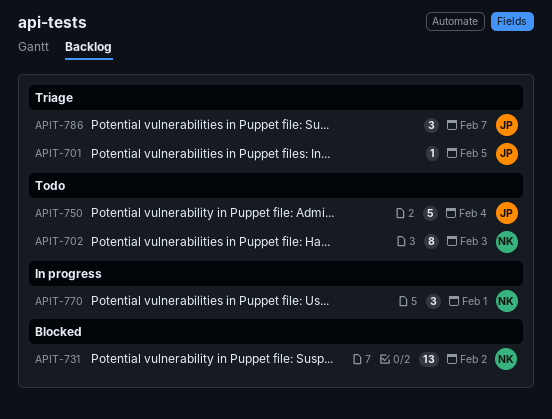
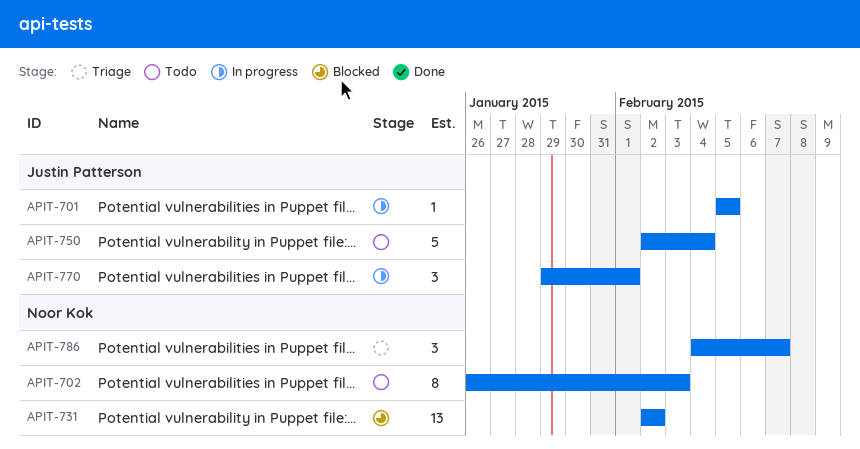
APIT-701, status: Triage -> In progress
APIT-770, owner: Noor Kok -> Justin Patterson
APIT-786, owner: Justin Patterson -> Noor Kok

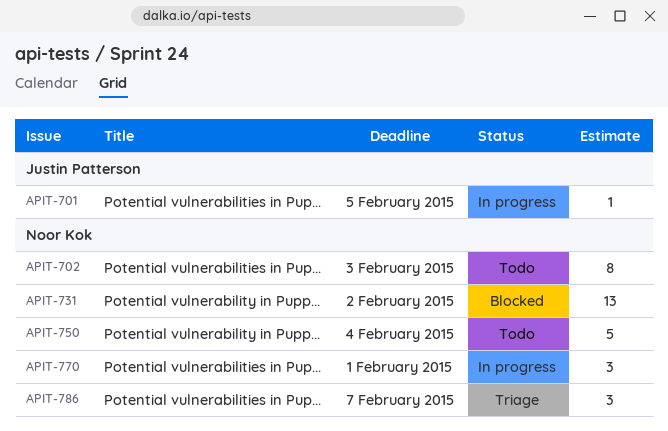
APIT-750, owner: Justin Patterson -> Noor Kok
APIT-770, owner: Justin Patterson -> Noor Kok

